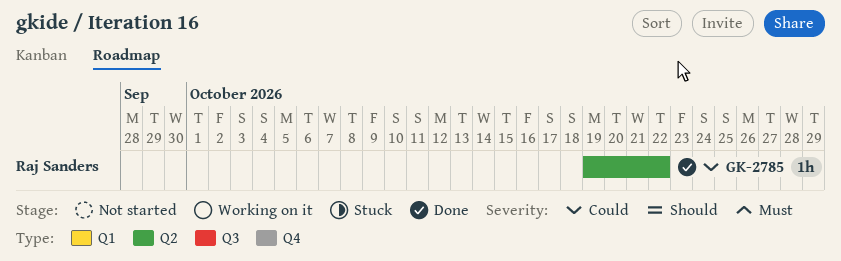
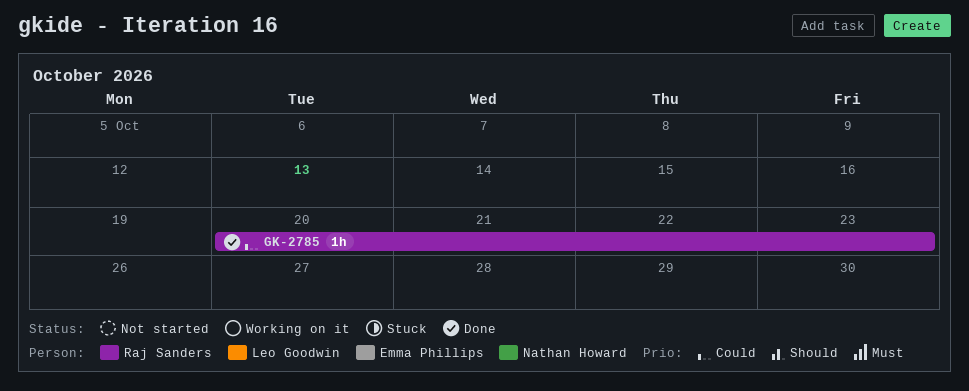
GK-2785, start: Oct 19 -> Oct 20
GK-2785, due: Oct 22 -> Oct 23

